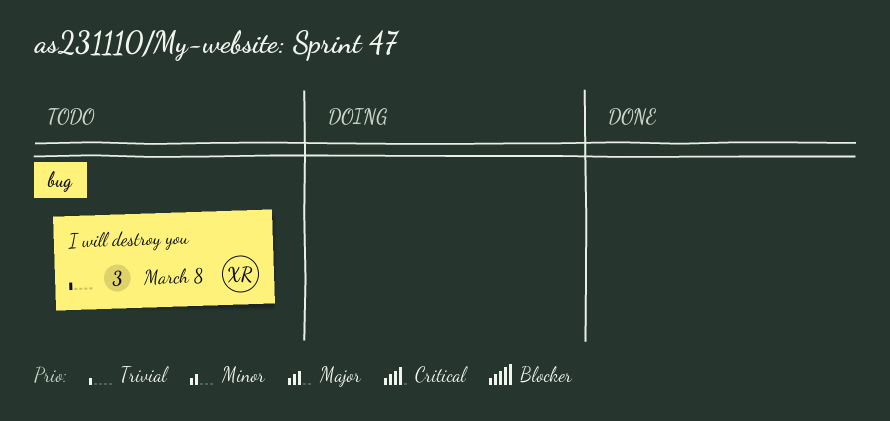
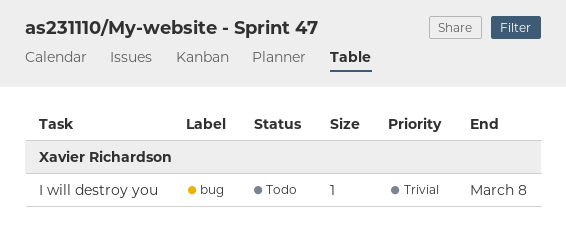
I will destroy you, estimate: 3 -> 1

